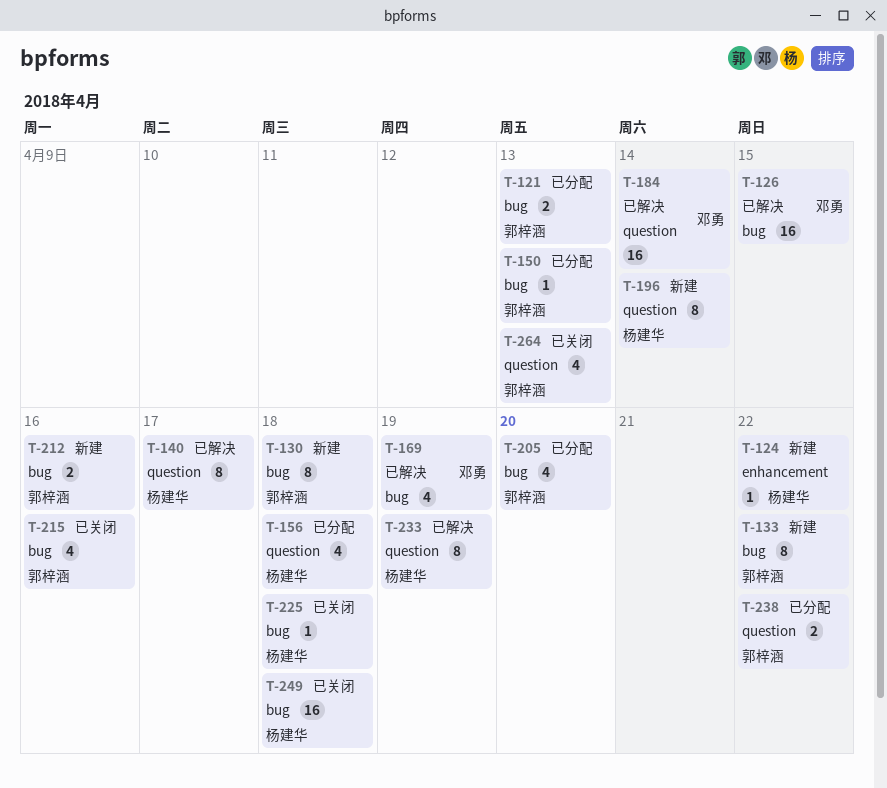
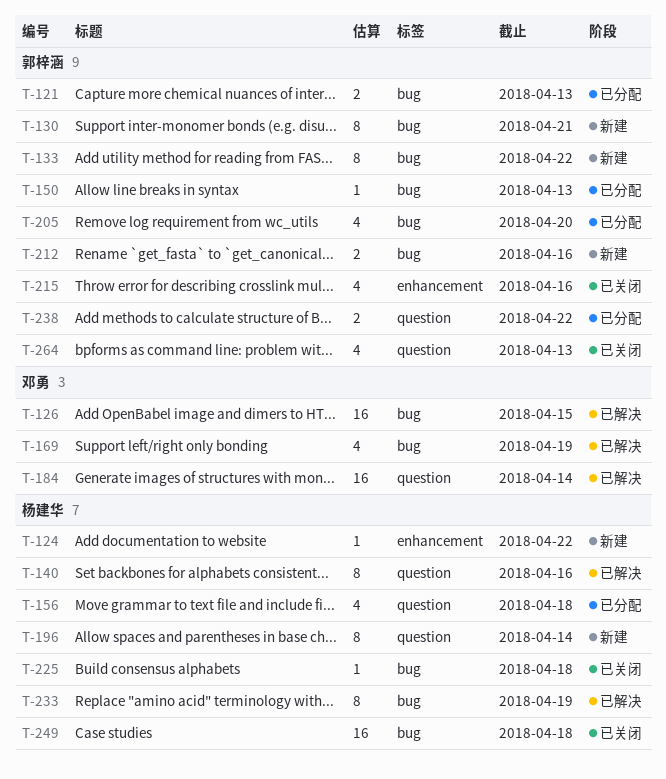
T-130, due: Apr 18 -> Apr 21
T-140, due: Apr 17 -> Apr 16
T-215, label: bug -> enhancement
T-233, label: question -> bug

